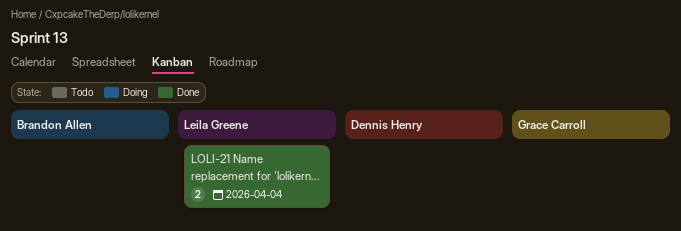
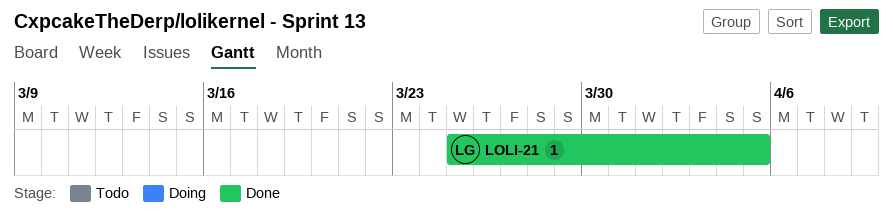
LOLI-21, estimate: 2 -> 1
LOLI-21, due: Apr 4 -> Apr 5

